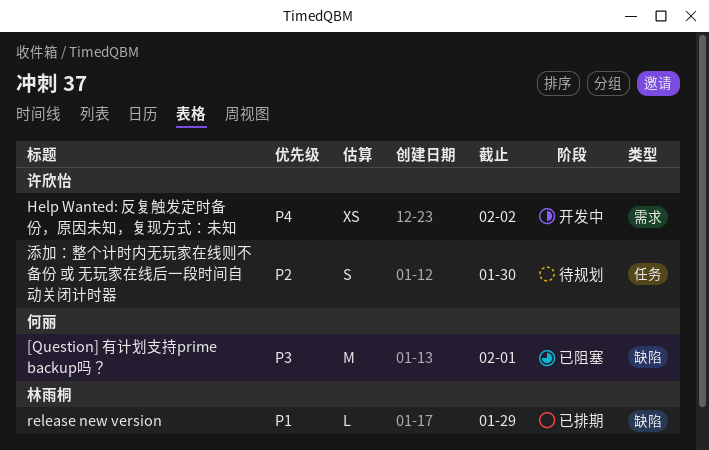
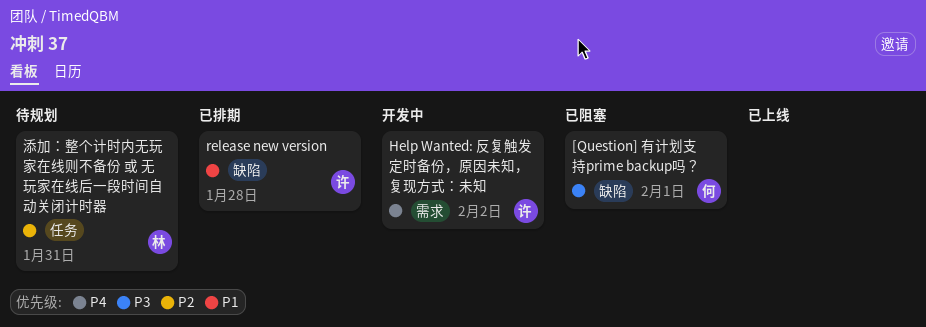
release new version, owner: 林雨桐 -> 许欣怡
release new version, due: Jan 29 -> Jan 28
添加：整个计时内无玩家在线则不备份 或 无玩家在线后一段时间自动关闭计时器, owner: 许欣怡 -> 林雨桐
添加：整个计时内无玩家在线则不备份 或 无玩家在线后一段时间自动关闭计时器, due: Jan 30 -> Jan 31

